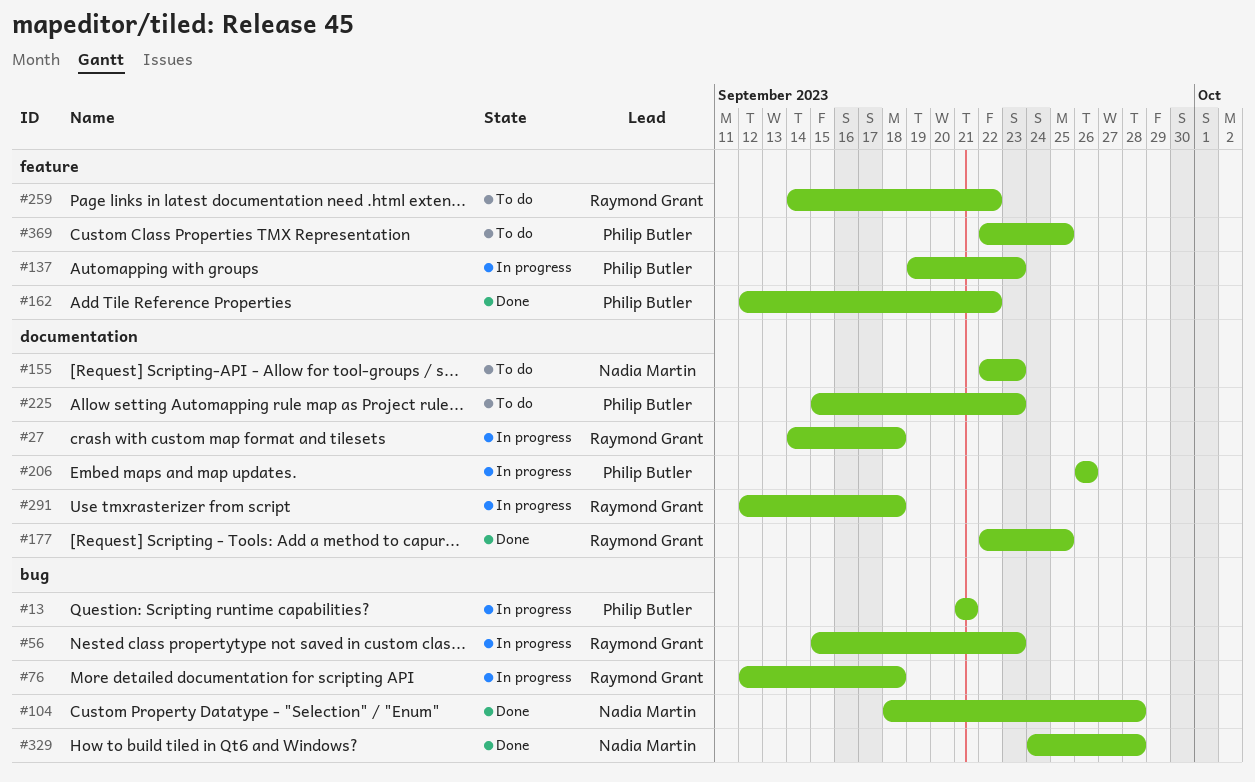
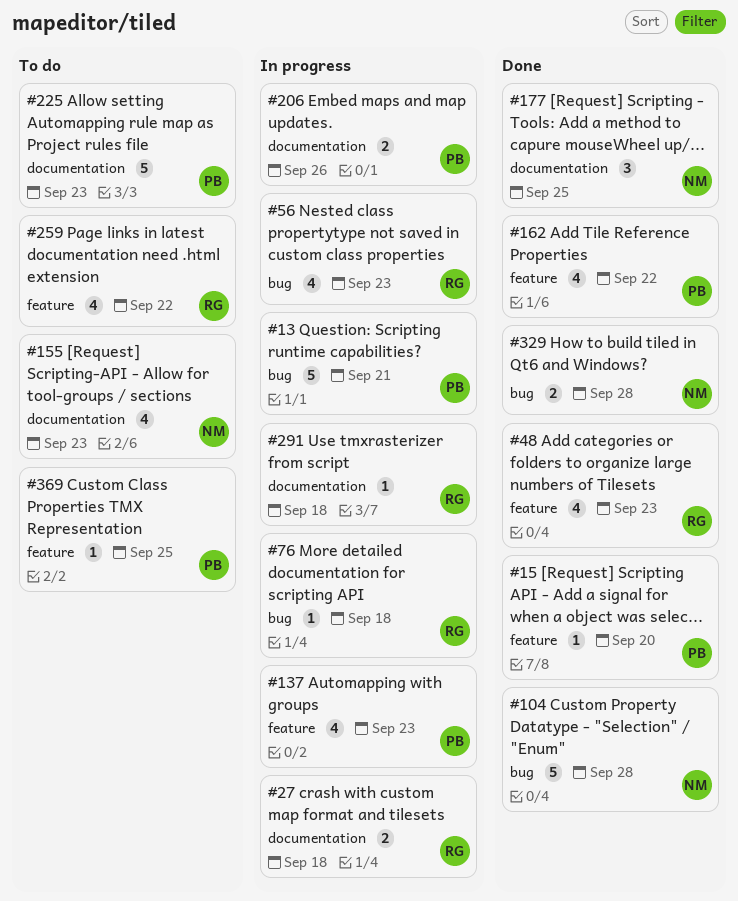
#15: none -> present
#48: none -> present
#177, owner: Raymond Grant -> Nadia Martin

